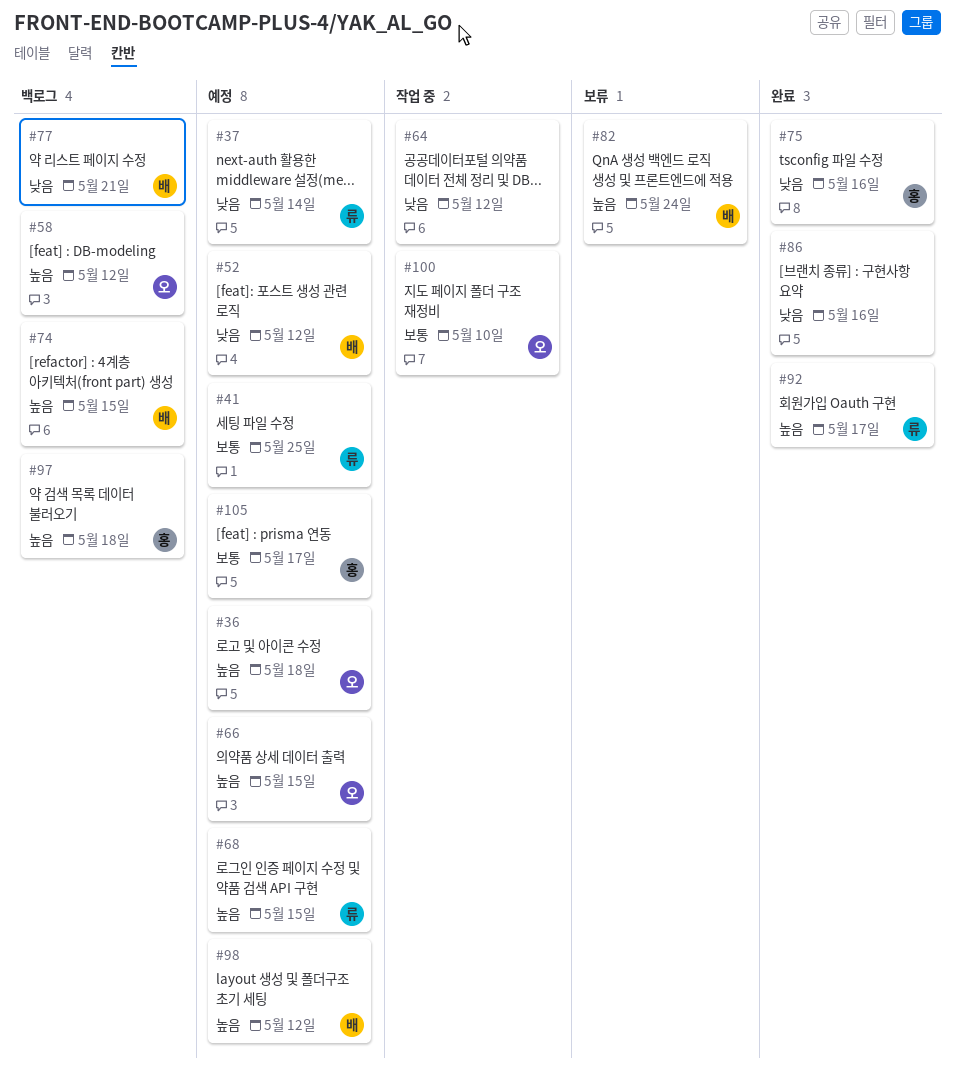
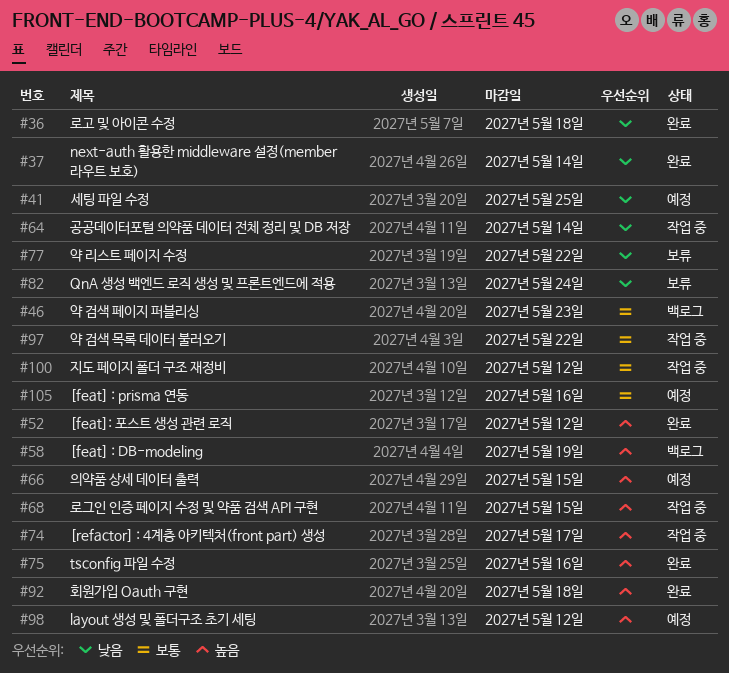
#36, status: 예정 -> 완료
#36, priority: 높음 -> 낮음
#37, status: 예정 -> 완료
#41, priority: 보통 -> 낮음
#46: none -> present
#52, status: 예정 -> 완료
#52, priority: 낮음 -> 높음
#58, due: May 12 -> May 19
#64, due: May 12 -> May 14
#68, status: 예정 -> 작업 중
#74, status: 백로그 -> 작업 중
#74, due: May 15 -> May 17
#75, priority: 낮음 -> 높음
#77, status: 백로그 -> 보류
#77, due: May 21 -> May 22
#82, priority: 높음 -> 낮음
#86: present -> none
#92, due: May 17 -> May 18
#97, status: 백로그 -> 작업 중
#97, priority: 높음 -> 보통
#97, due: May 18 -> May 22
#100, due: May 10 -> May 12
#105, due: May 17 -> May 16

